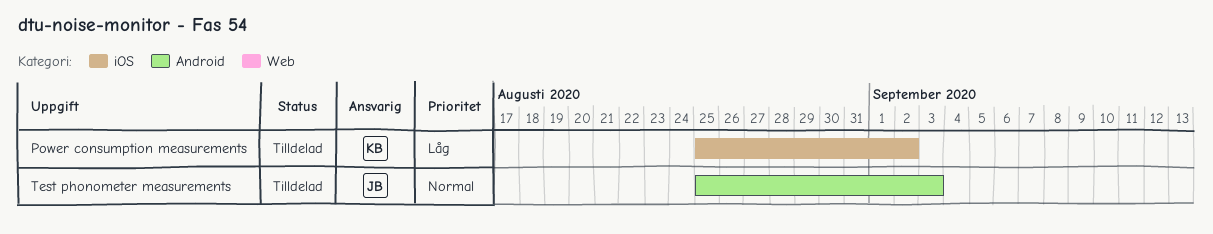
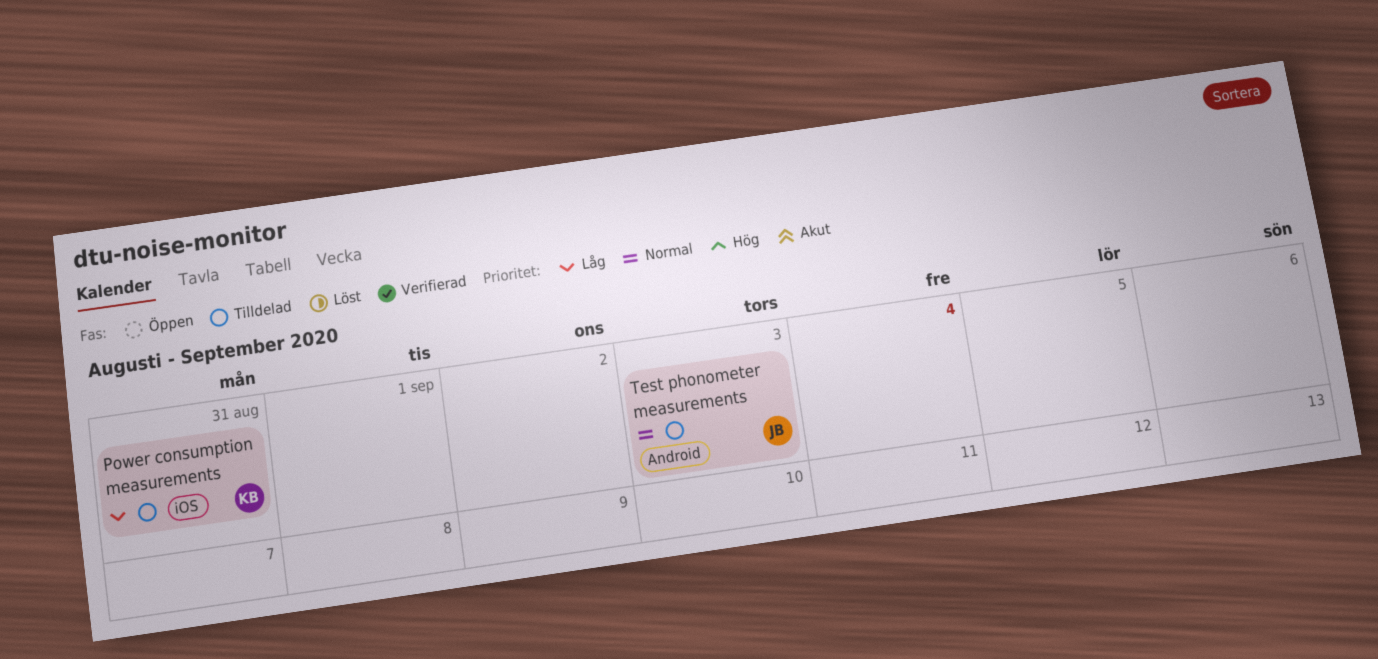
Power consumption measurements, due: Sep 2 -> Aug 31

